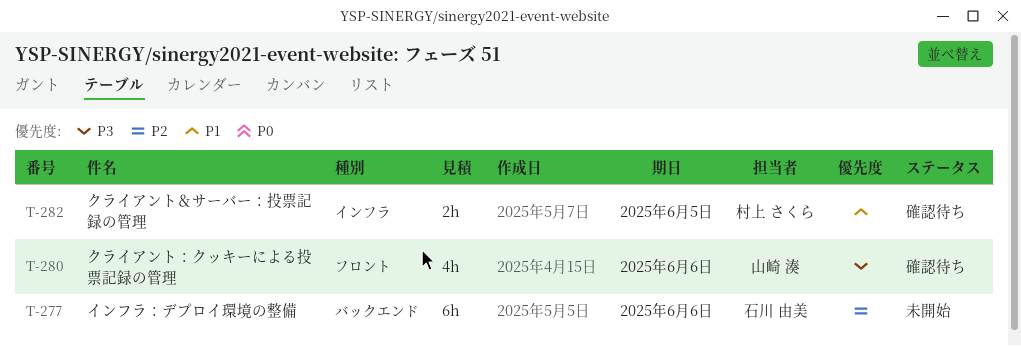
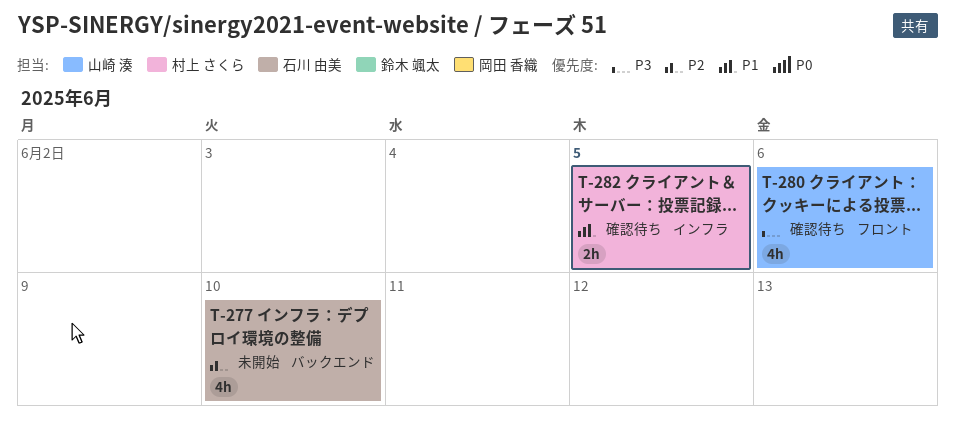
T-277, estimate: 6h -> 4h
T-277, due: Jun 6 -> Jun 10

